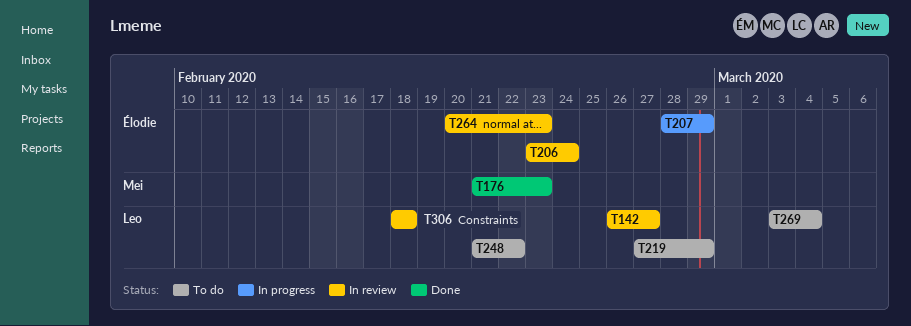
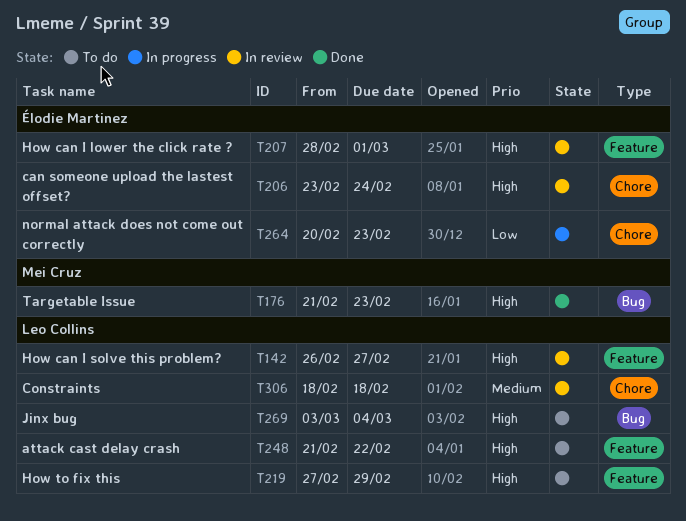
T207, status: In progress -> In review
T207, due: Feb 29 -> Mar 1
T264, status: In review -> In progress

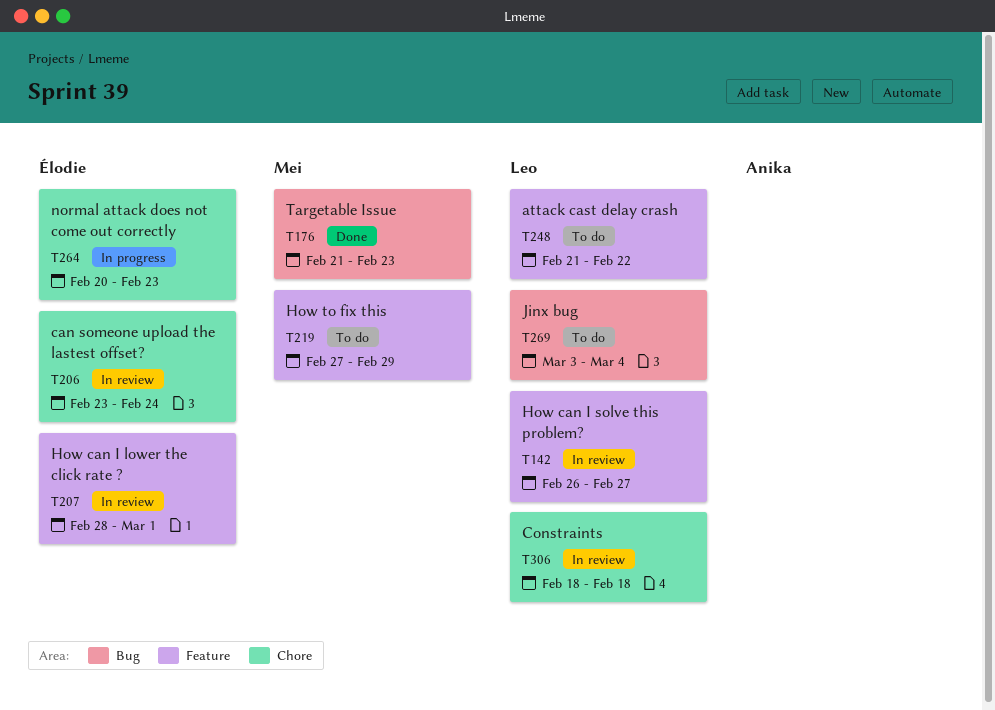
T219, owner: Leo Collins -> Mei Cruz

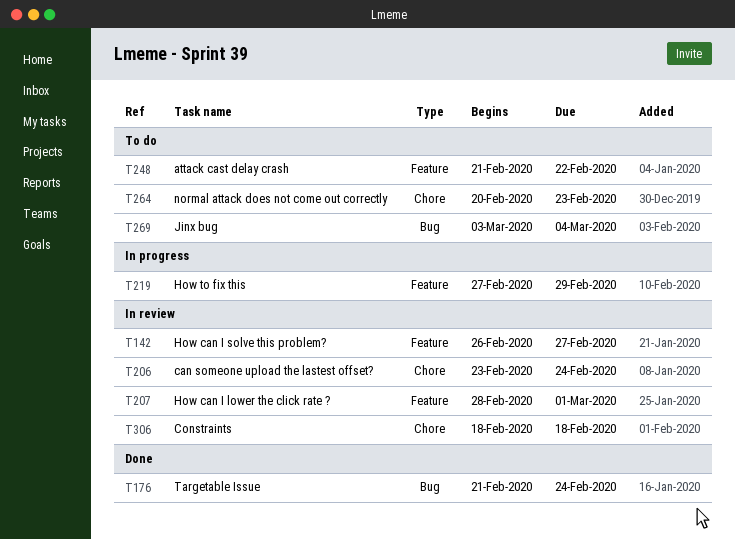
T176, due: Feb 23 -> Feb 24
T219, status: To do -> In progress
T264, status: In progress -> To do

